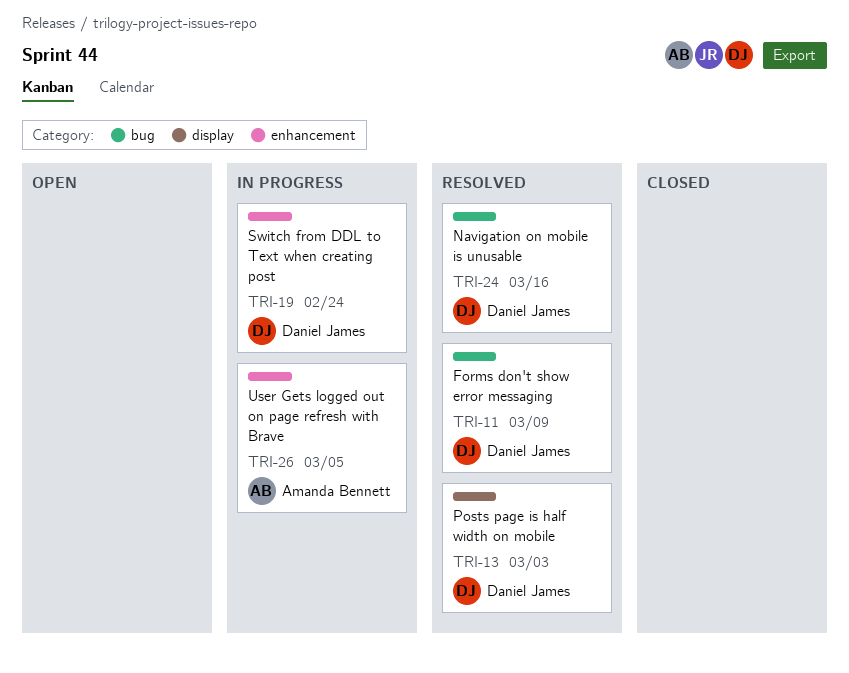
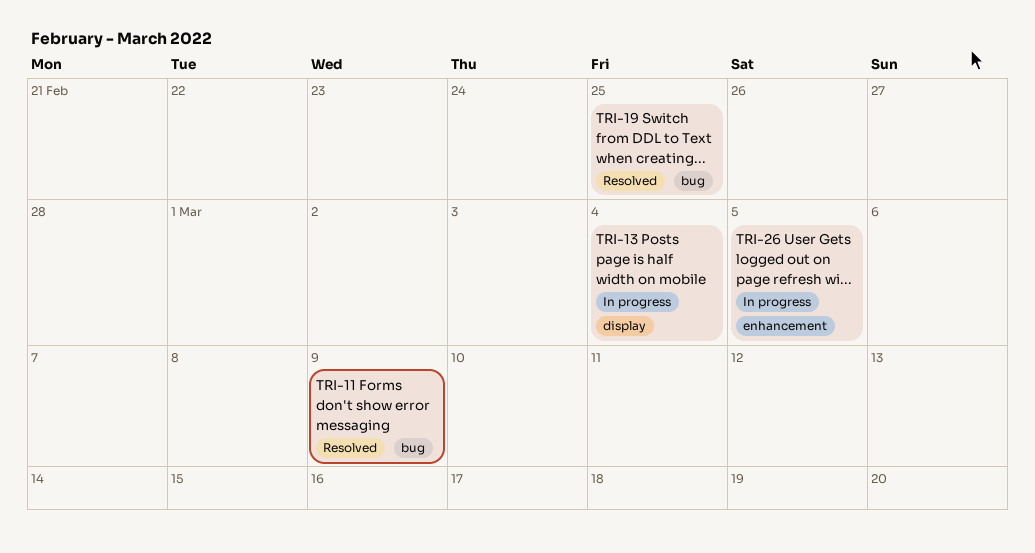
TRI-13, status: Resolved -> In progress
TRI-13, due: Mar 3 -> Mar 4
TRI-19, status: In progress -> Resolved
TRI-19, label: enhancement -> bug
TRI-19, due: Feb 24 -> Feb 25
TRI-24: present -> none

